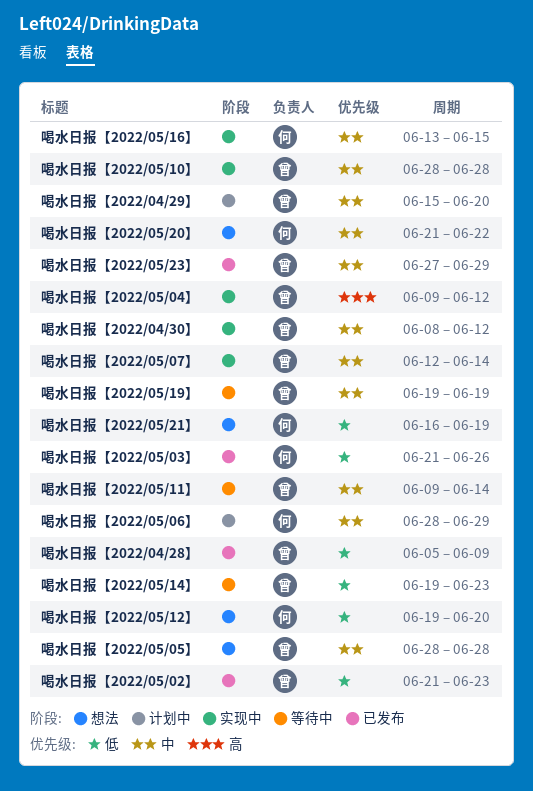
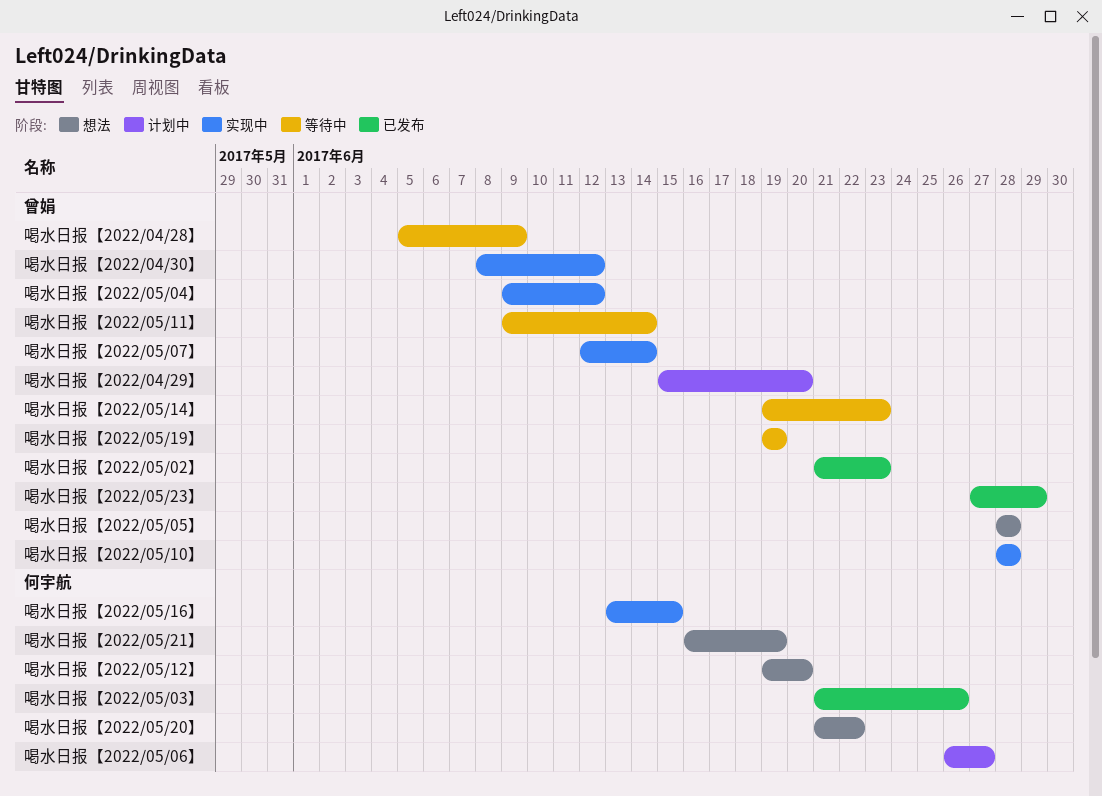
喝水日报【2022/04/28】, status: 已发布 -> 等待中
喝水日报【2022/05/06】, start: Jun 28 -> Jun 26
喝水日报【2022/05/06】, due: Jun 29 -> Jun 27

